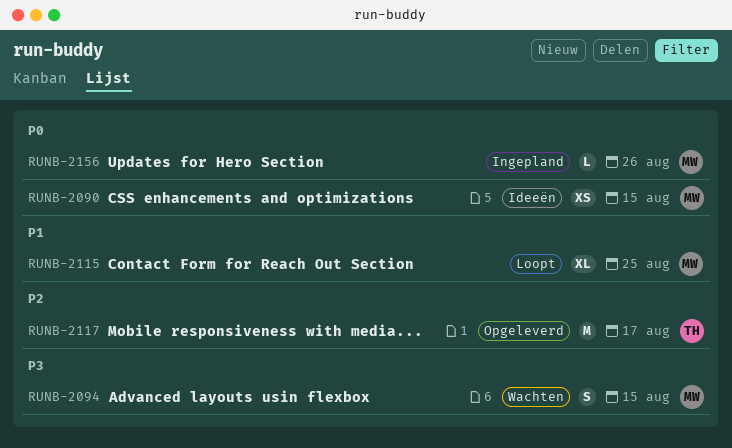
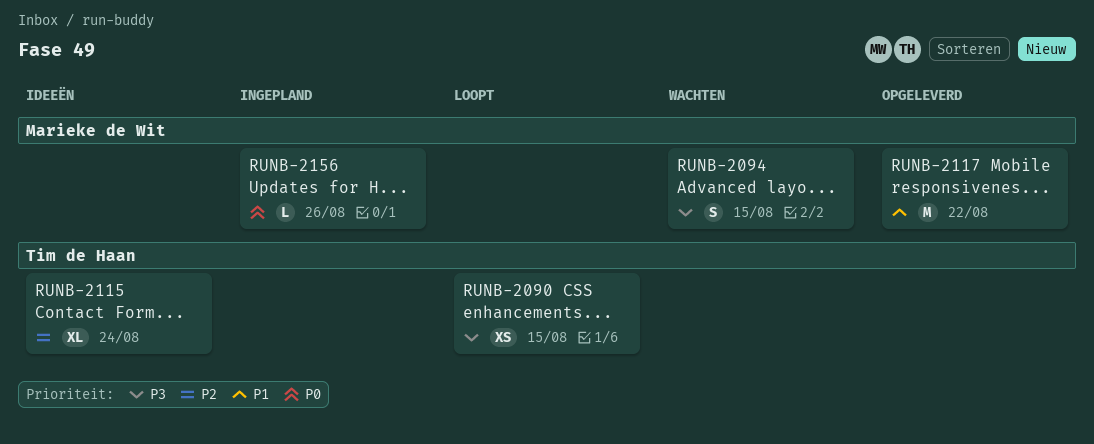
RUNB-2090, status: Ideeën -> Loopt
RUNB-2090, owner: Marieke de Wit -> Tim de Haan
RUNB-2090, priority: P0 -> P3
RUNB-2115, status: Loopt -> Ideeën
RUNB-2115, owner: Marieke de Wit -> Tim de Haan
RUNB-2115, priority: P1 -> P2
RUNB-2115, due: Aug 25 -> Aug 24
RUNB-2117, owner: Tim de Haan -> Marieke de Wit
RUNB-2117, priority: P2 -> P1
RUNB-2117, due: Aug 17 -> Aug 22

